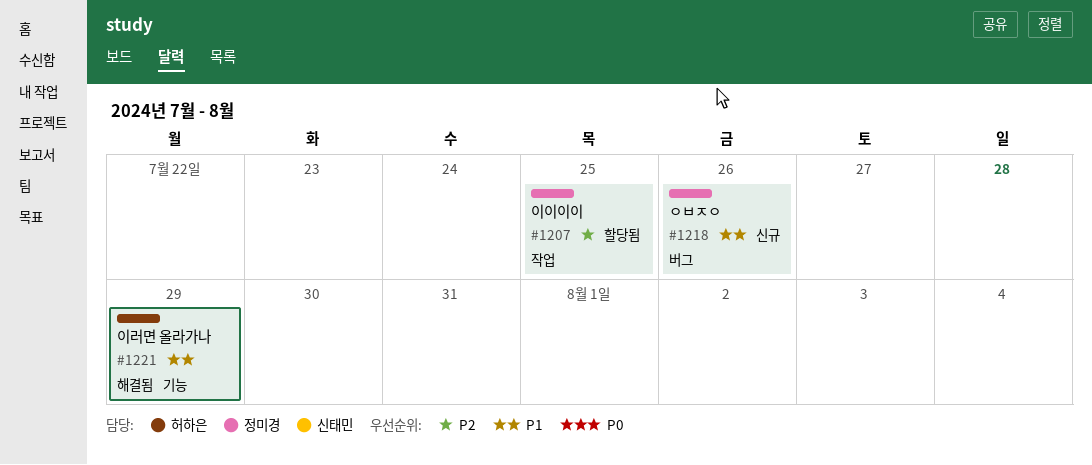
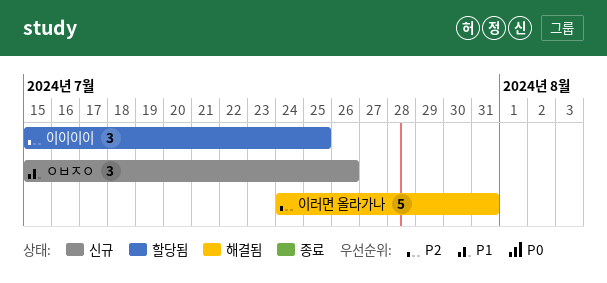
이러면 올라가나, priority: P1 -> P2
이러면 올라가나, due: Jul 29 -> Jul 31

